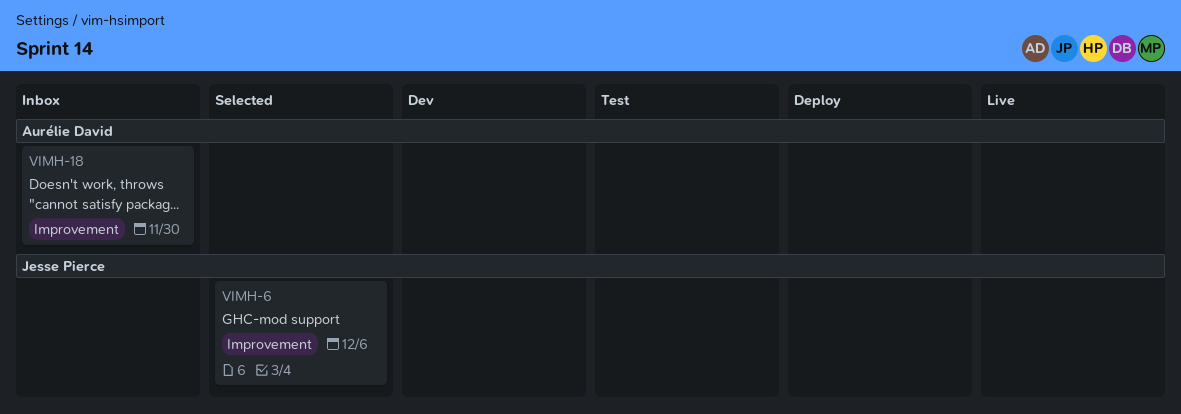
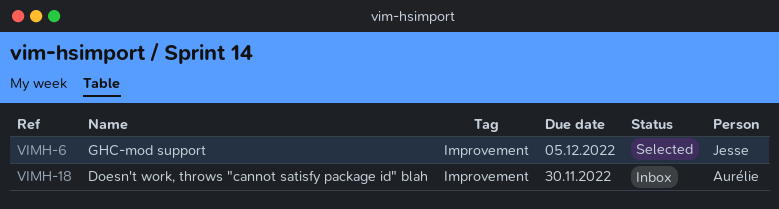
VIMH-6, due: Dec 6 -> Dec 5

